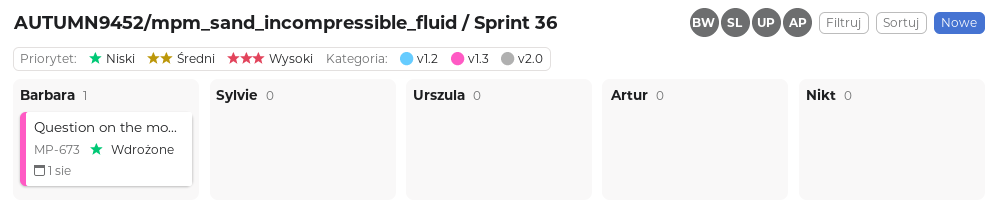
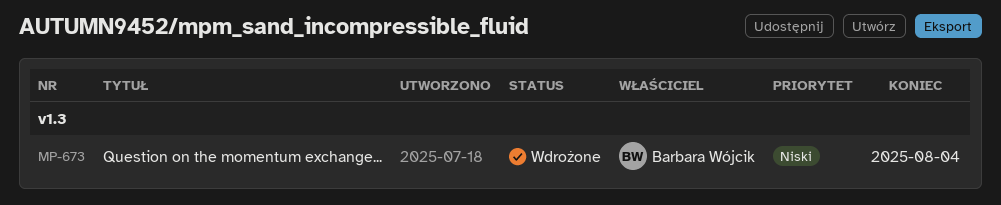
MP-673, due: Aug 1 -> Aug 4

